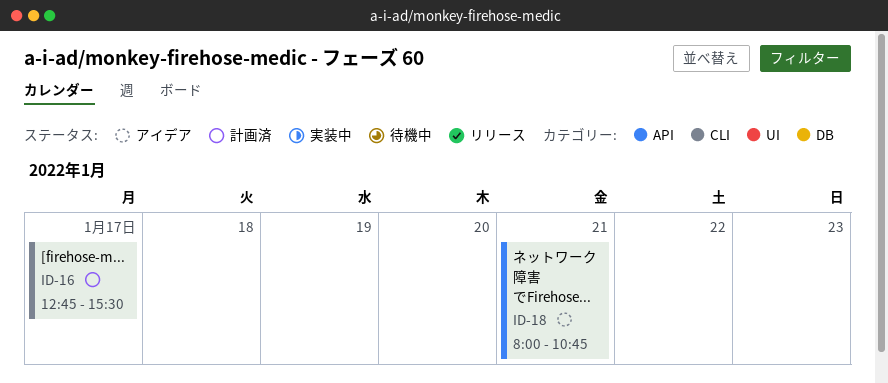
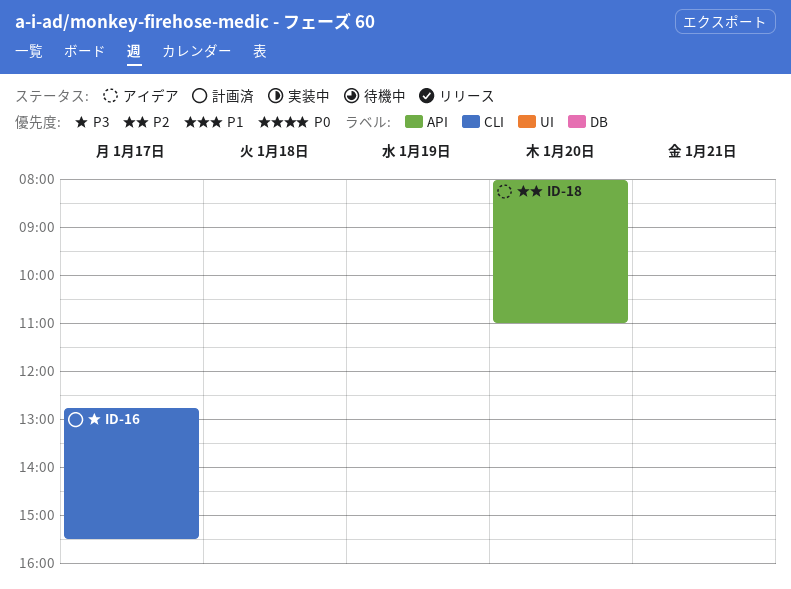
ID-18, day: Jan 21 -> Jan 20
ID-18, ends: 10:45 -> 11:00

